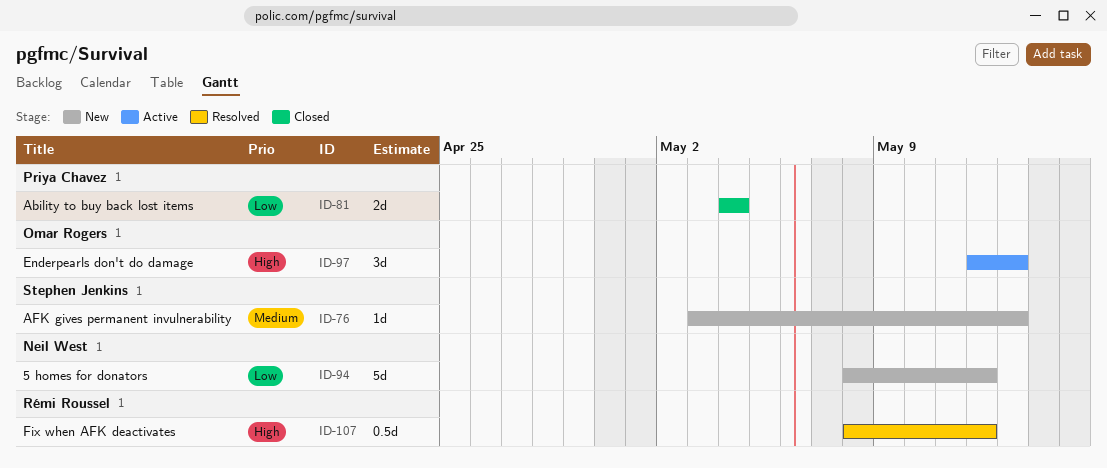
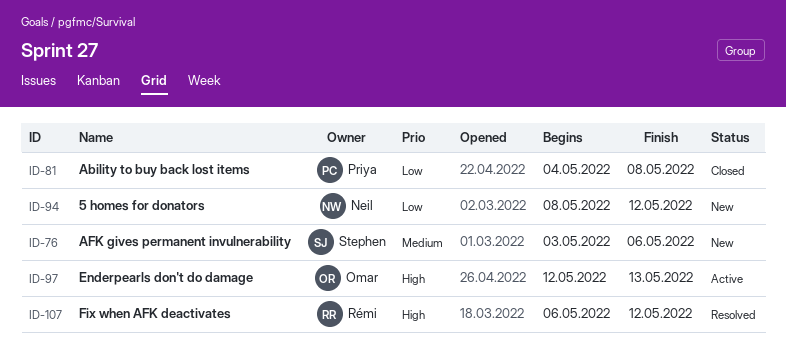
ID-76, due: May 13 -> May 6
ID-81, due: May 4 -> May 8
ID-107, start: May 8 -> May 6

